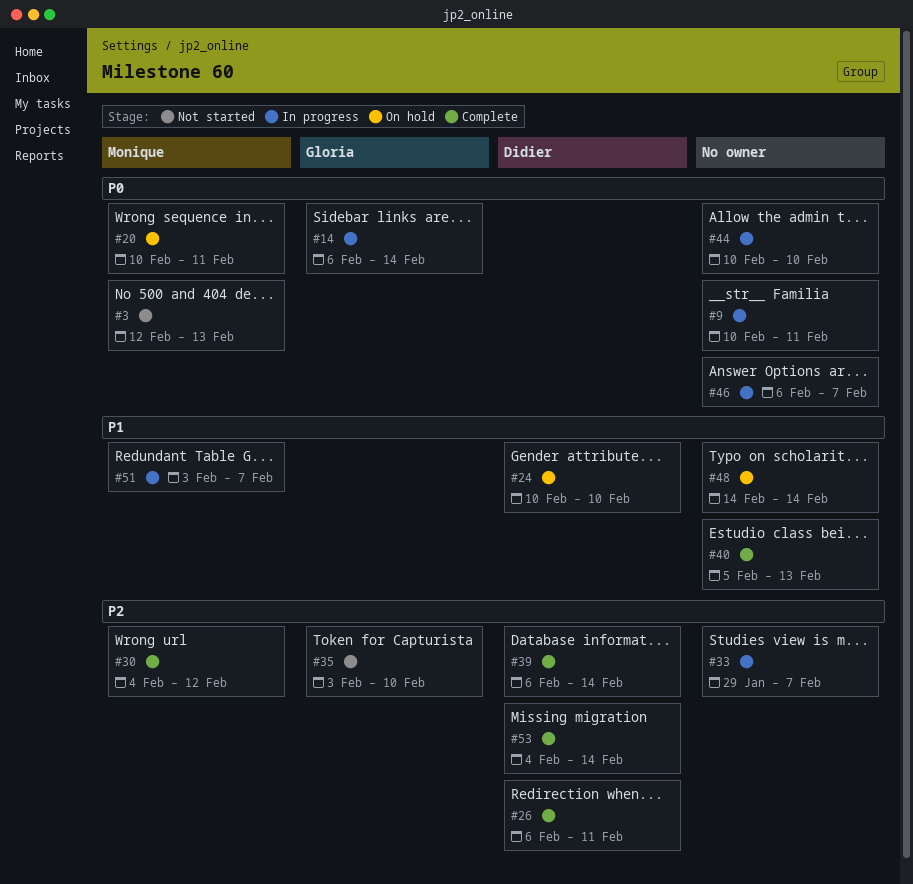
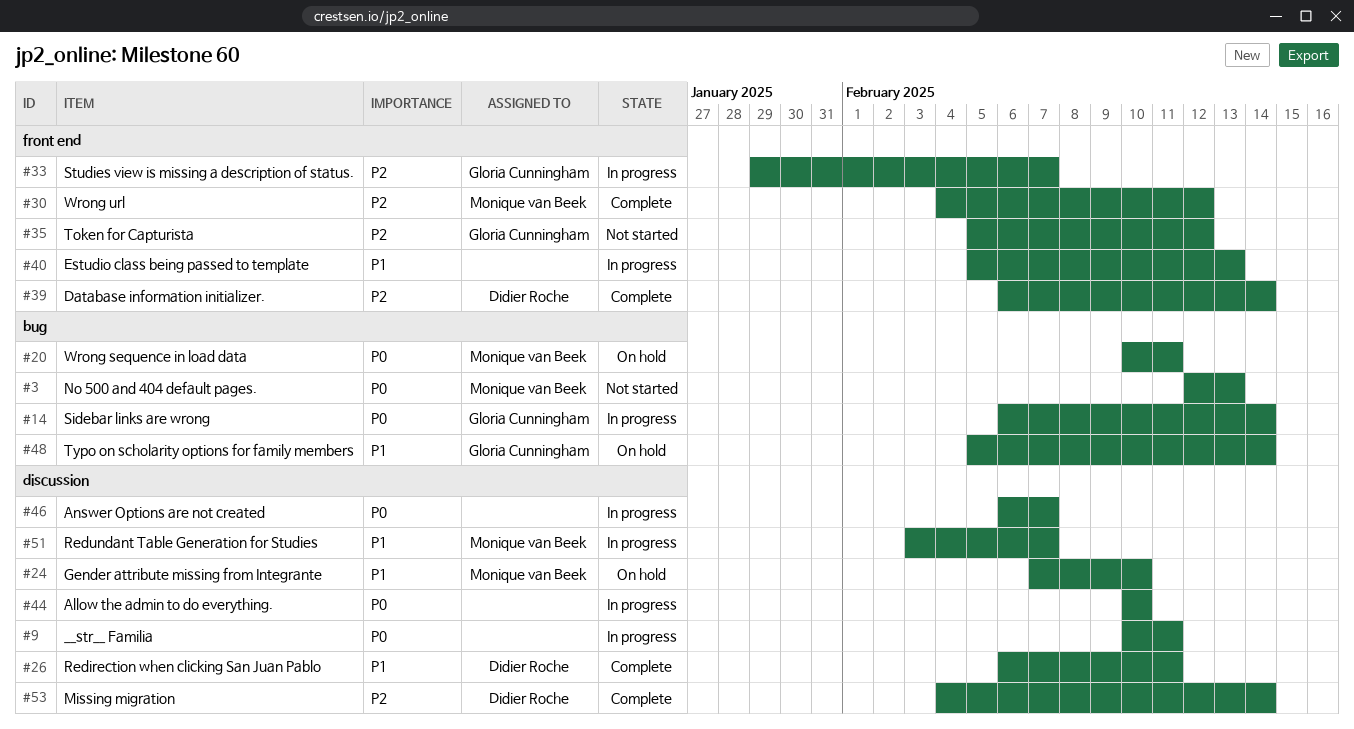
#24, owner: Didier Roche -> Monique van Beek
#24, start: Feb 10 -> Feb 7
#26, priority: P2 -> P1
#33, owner: none -> Gloria Cunningham
#35, start: Feb 3 -> Feb 5
#35, due: Feb 10 -> Feb 12
#40, status: Complete -> In progress
#48, owner: none -> Gloria Cunningham
#48, start: Feb 14 -> Feb 5

